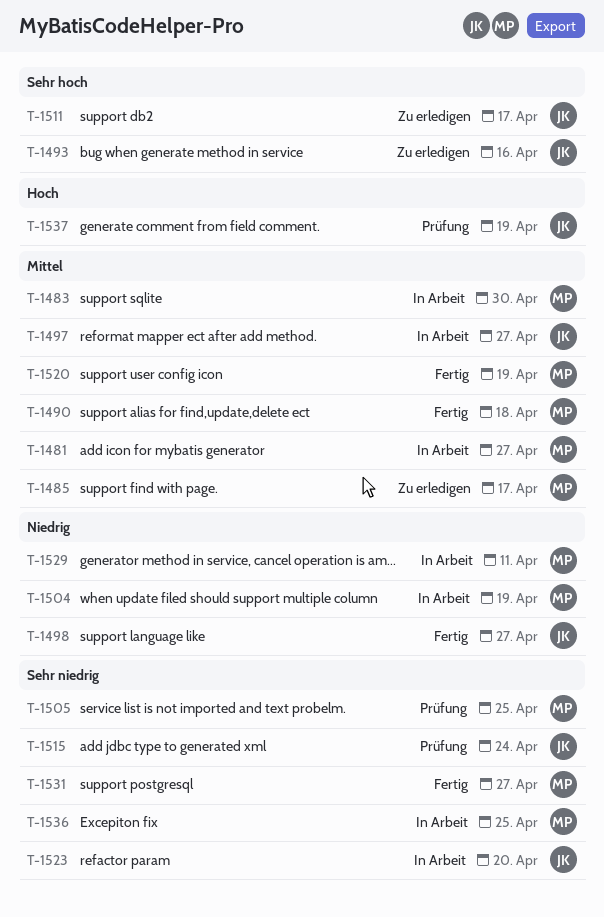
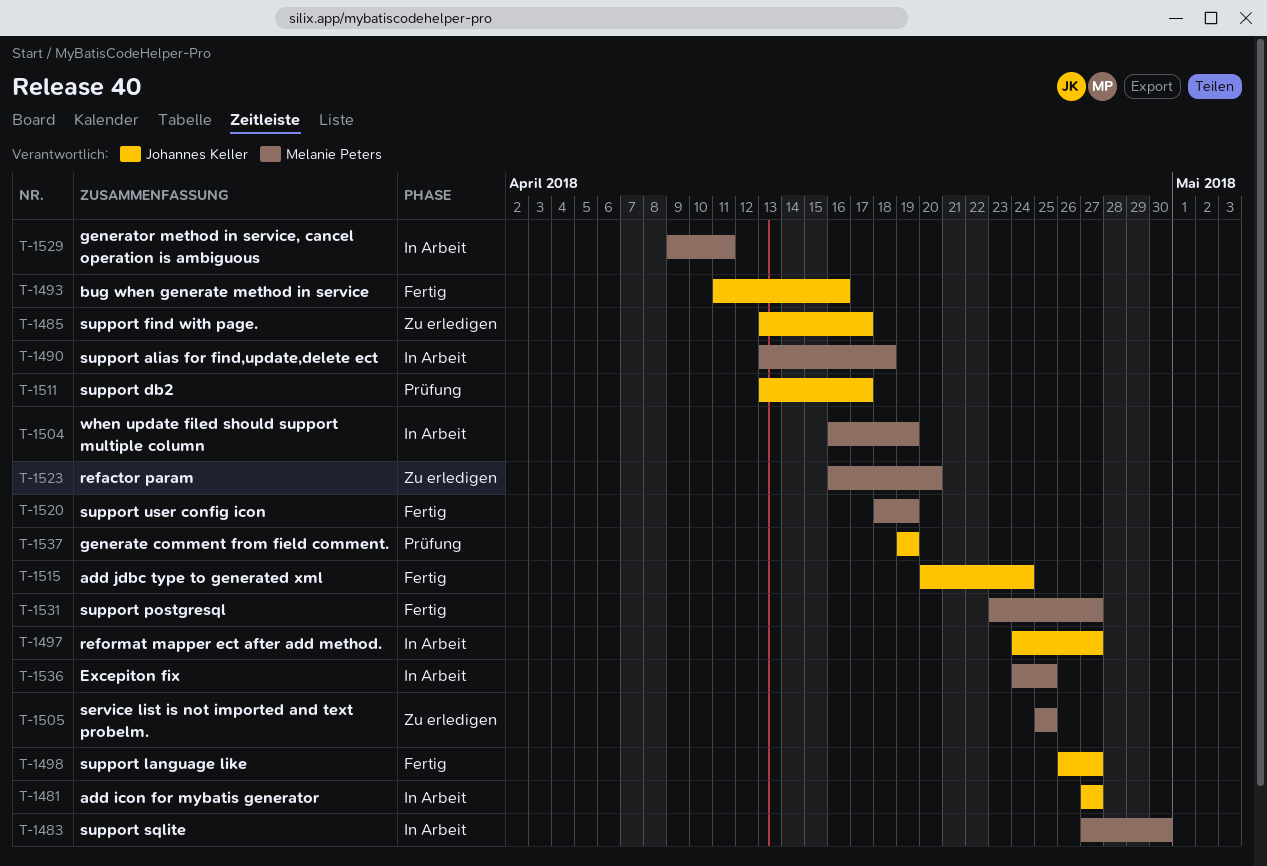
T-1481, owner: Melanie Peters -> Johannes Keller
T-1485, owner: Melanie Peters -> Johannes Keller
T-1490, status: Fertig -> In Arbeit
T-1493, status: Zu erledigen -> Fertig
T-1505, status: Prüfung -> Zu erledigen
T-1511, status: Zu erledigen -> Prüfung
T-1515, status: Prüfung -> Fertig
T-1523, status: In Arbeit -> Zu erledigen
T-1523, owner: Johannes Keller -> Melanie Peters

